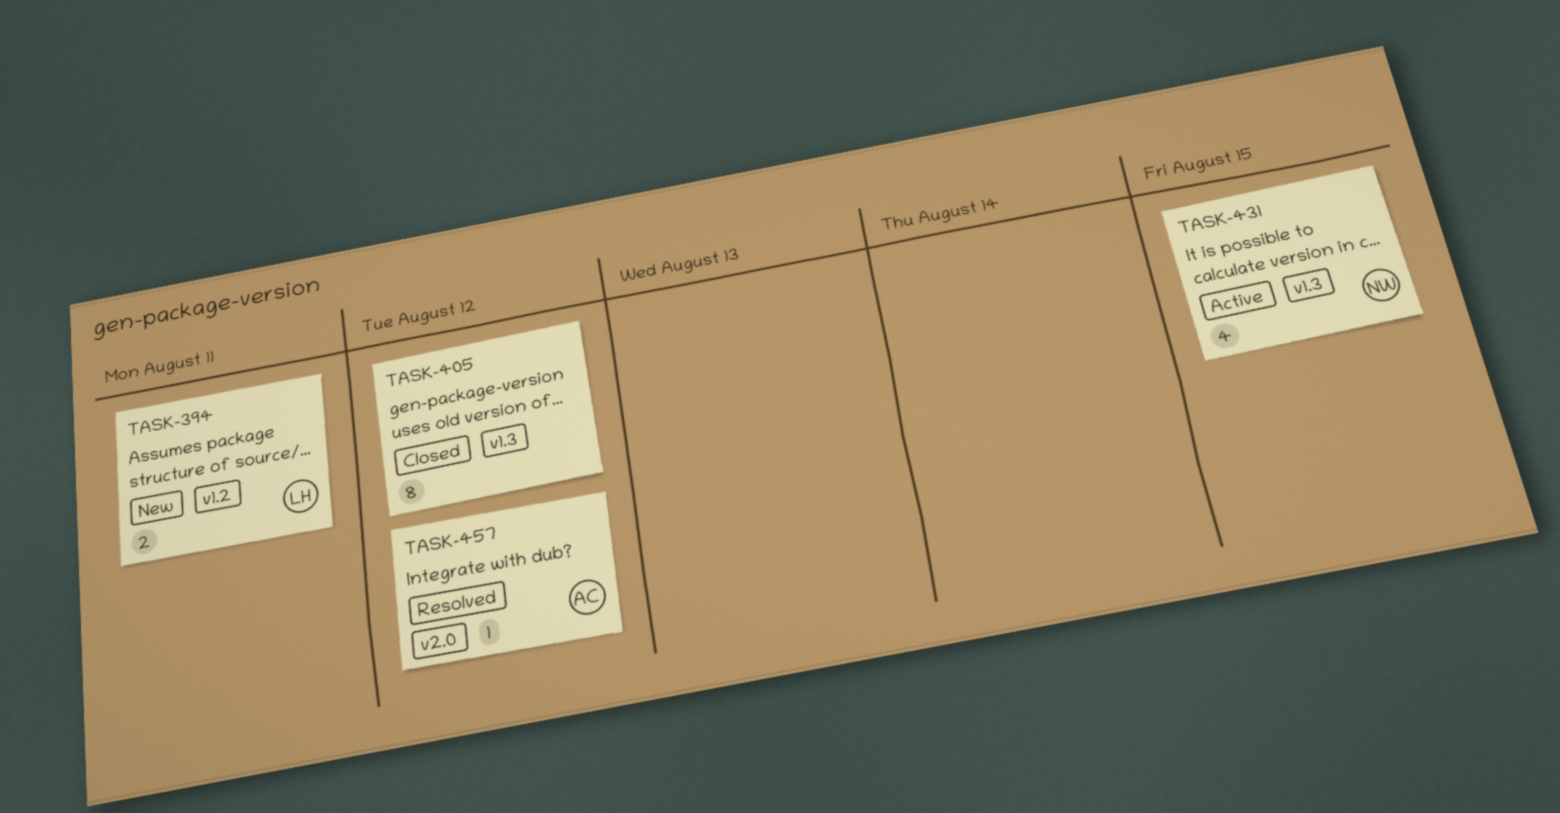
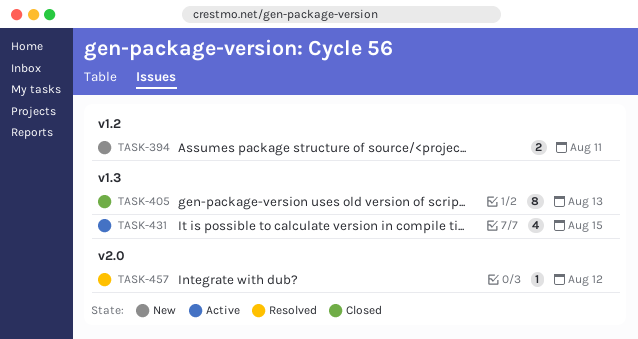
TASK-405, due: Aug 12 -> Aug 13

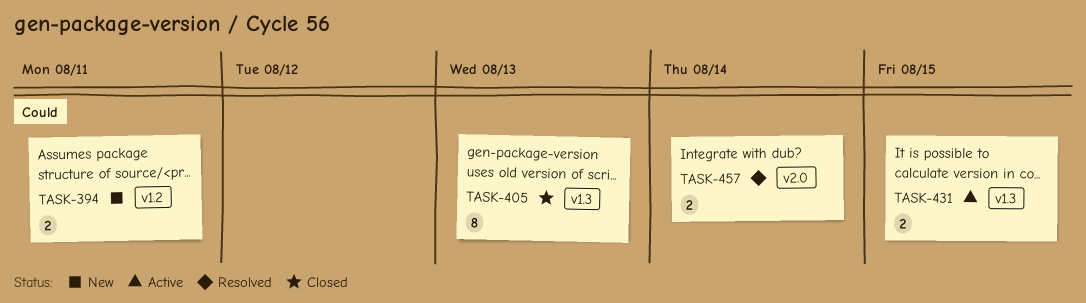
TASK-431, estimate: 4 -> 2
TASK-457, estimate: 1 -> 2
TASK-457, due: Aug 12 -> Aug 14

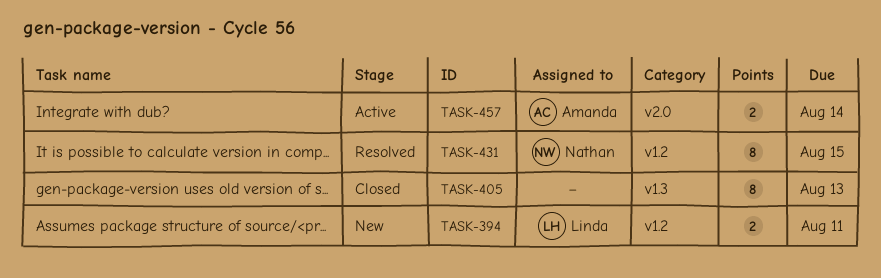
TASK-431, status: Active -> Resolved
TASK-431, label: v1.3 -> v1.2
TASK-431, estimate: 2 -> 8
TASK-457, status: Resolved -> Active

